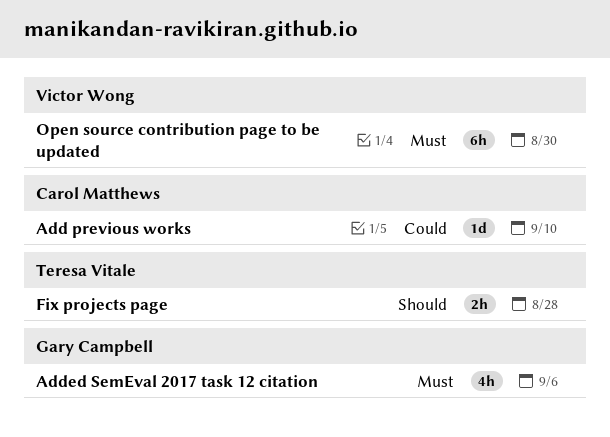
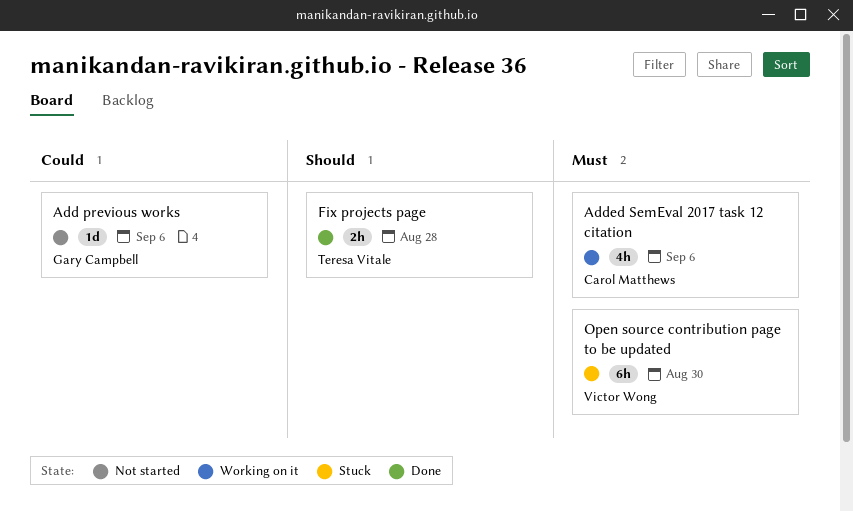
Add previous works, owner: Carol Matthews -> Gary Campbell
Add previous works, due: Sep 10 -> Sep 6
Added SemEval 2017 task 12 citation, owner: Gary Campbell -> Carol Matthews

